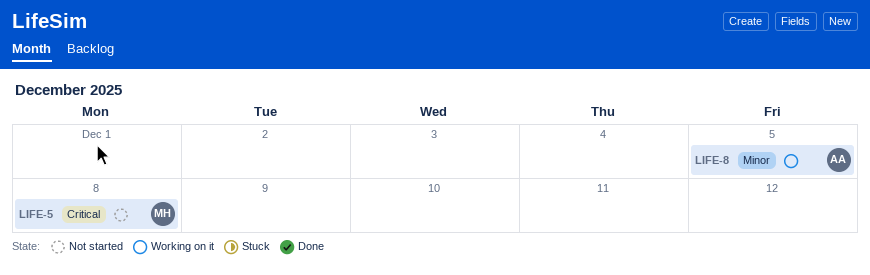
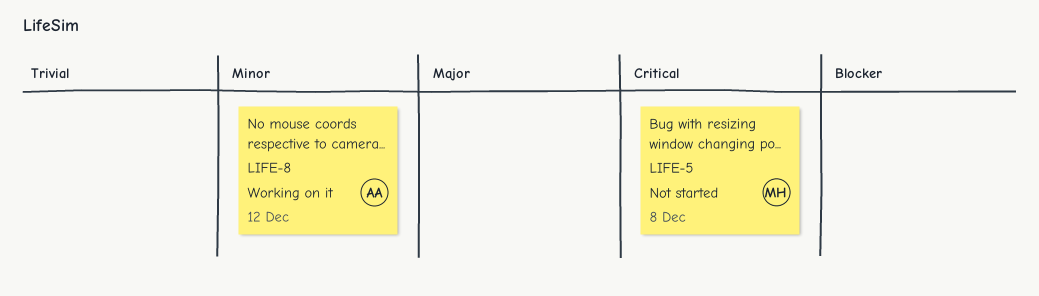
LIFE-8, due: Dec 5 -> Dec 12

